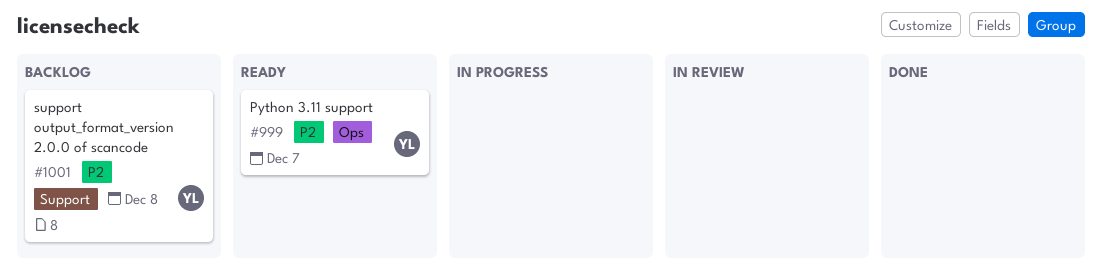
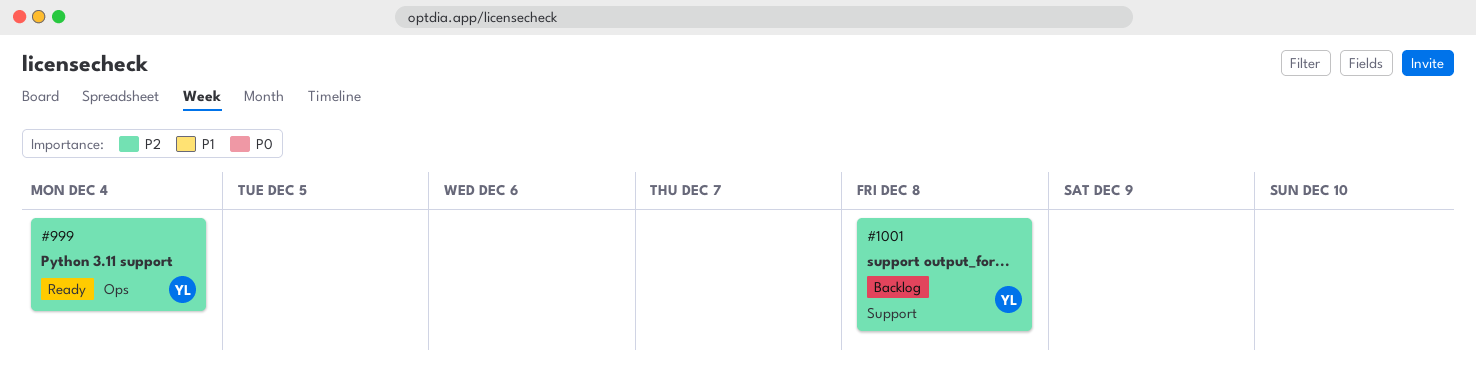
#999, due: Dec 7 -> Dec 4

